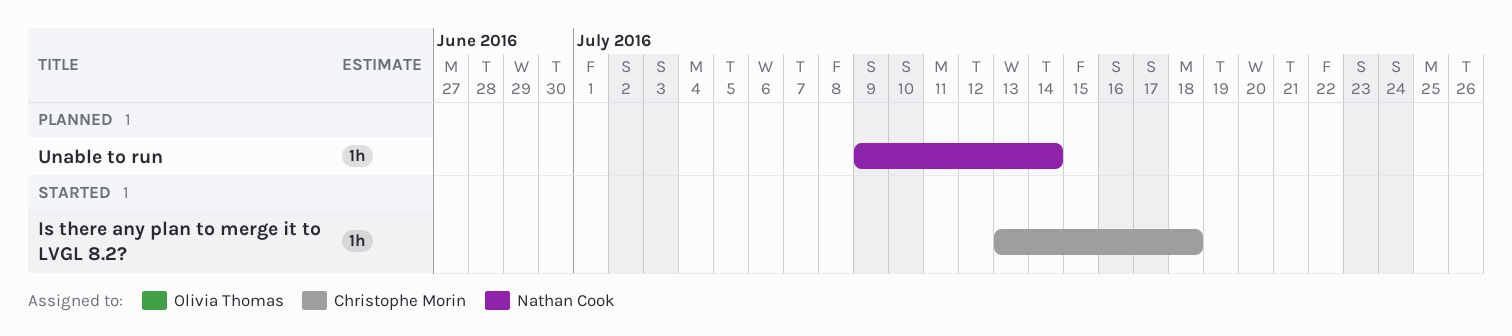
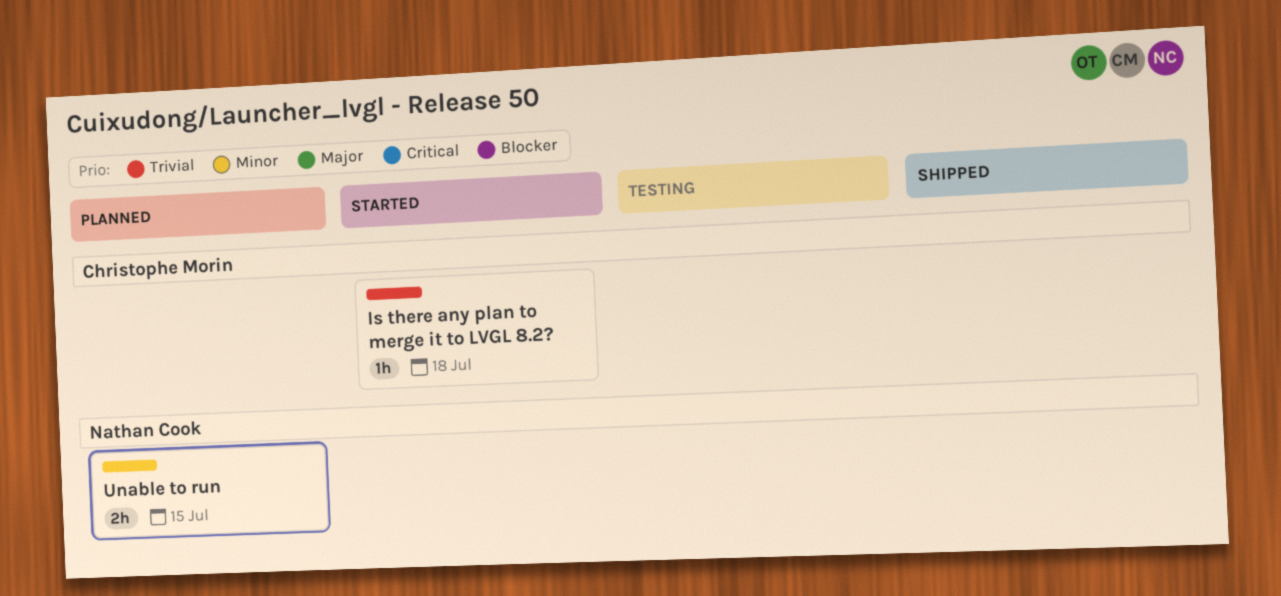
Unable to run, estimate: 1h -> 2h
Unable to run, due: Jul 14 -> Jul 15

